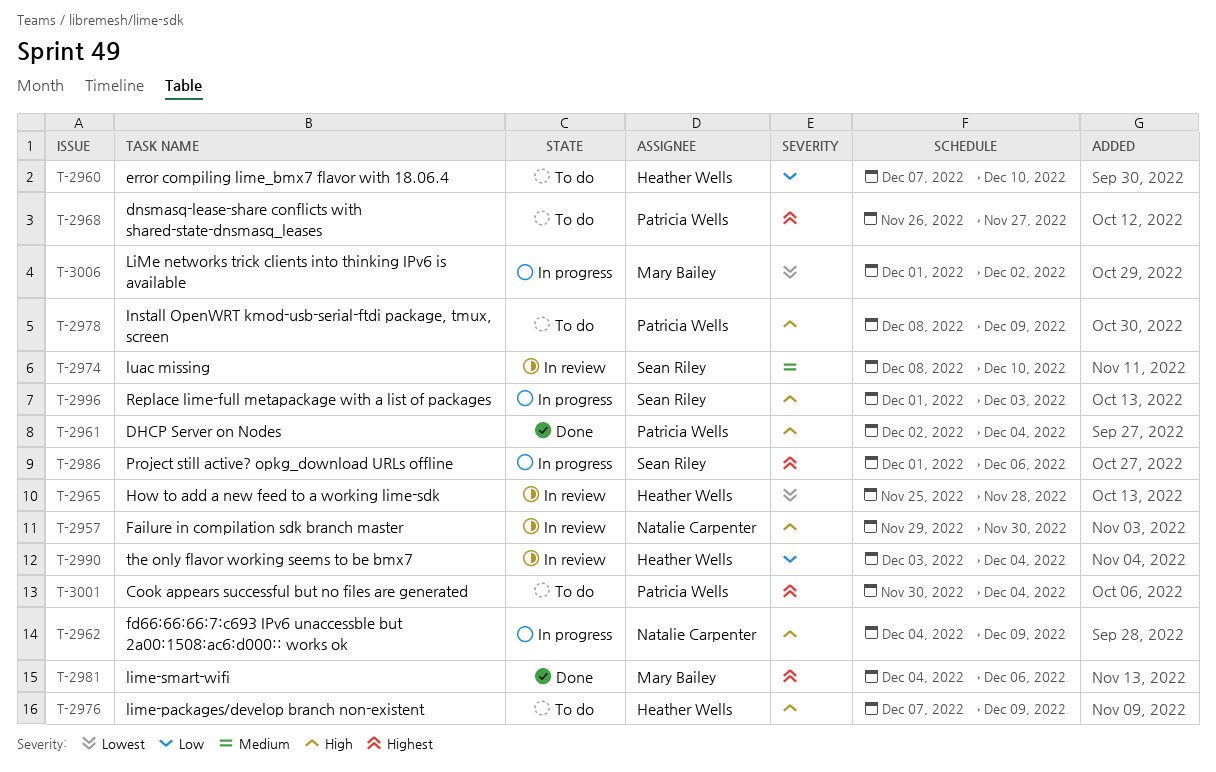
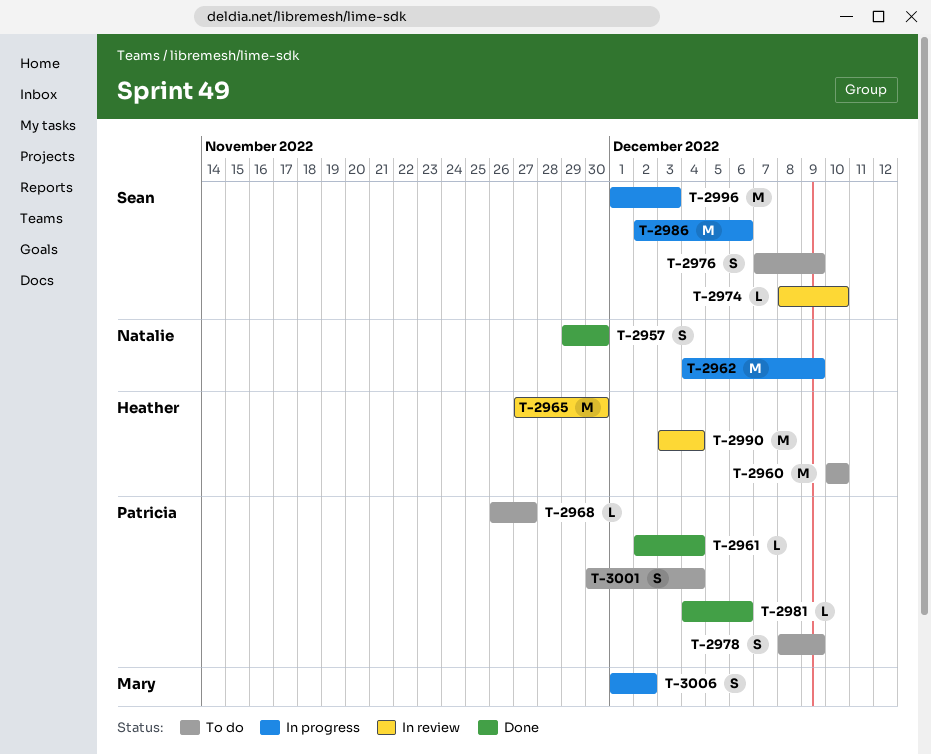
T-2957, status: In review -> Done
T-2960, start: Dec 7 -> Dec 10
T-2965, start: Nov 25 -> Nov 27
T-2965, due: Nov 28 -> Nov 30
T-2976, owner: Heather Wells -> Sean Riley
T-2981, owner: Mary Bailey -> Patricia Wells
T-2986, start: Dec 1 -> Dec 2

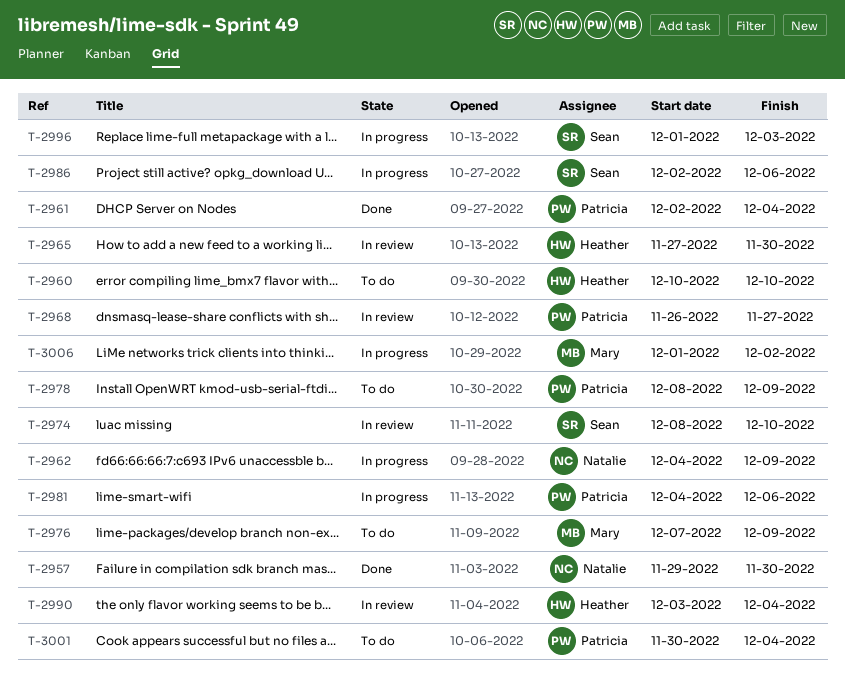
T-2968, status: To do -> In review
T-2976, owner: Sean -> Mary
T-2981, status: Done -> In progress

